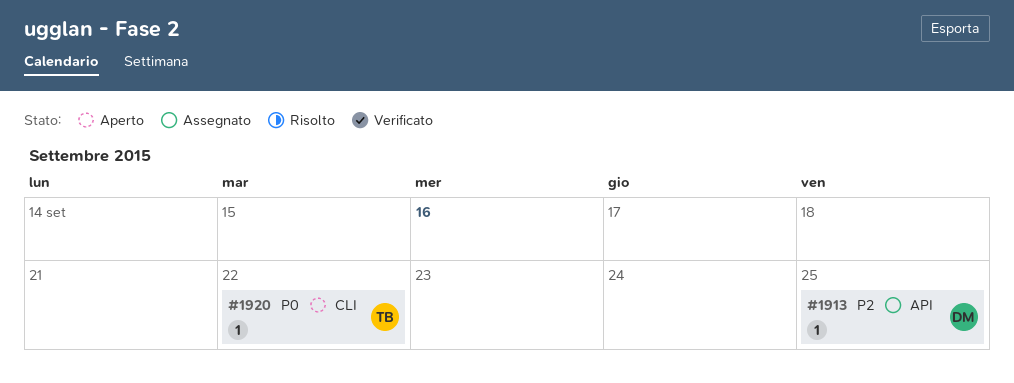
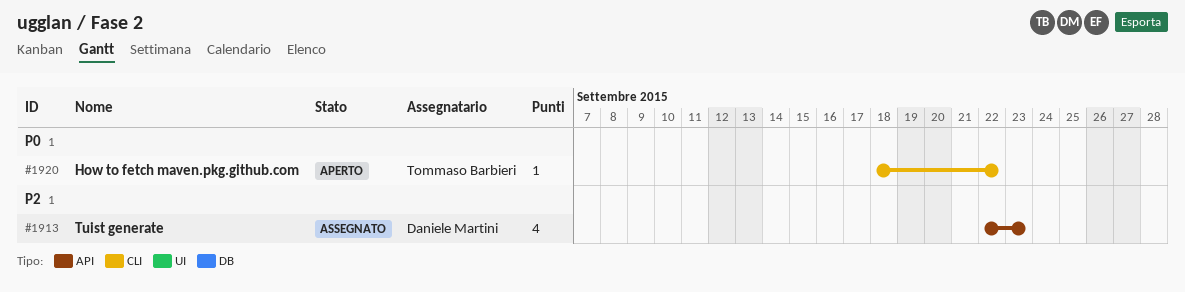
#1913, estimate: 1 -> 4
#1913, due: Sep 25 -> Sep 23

